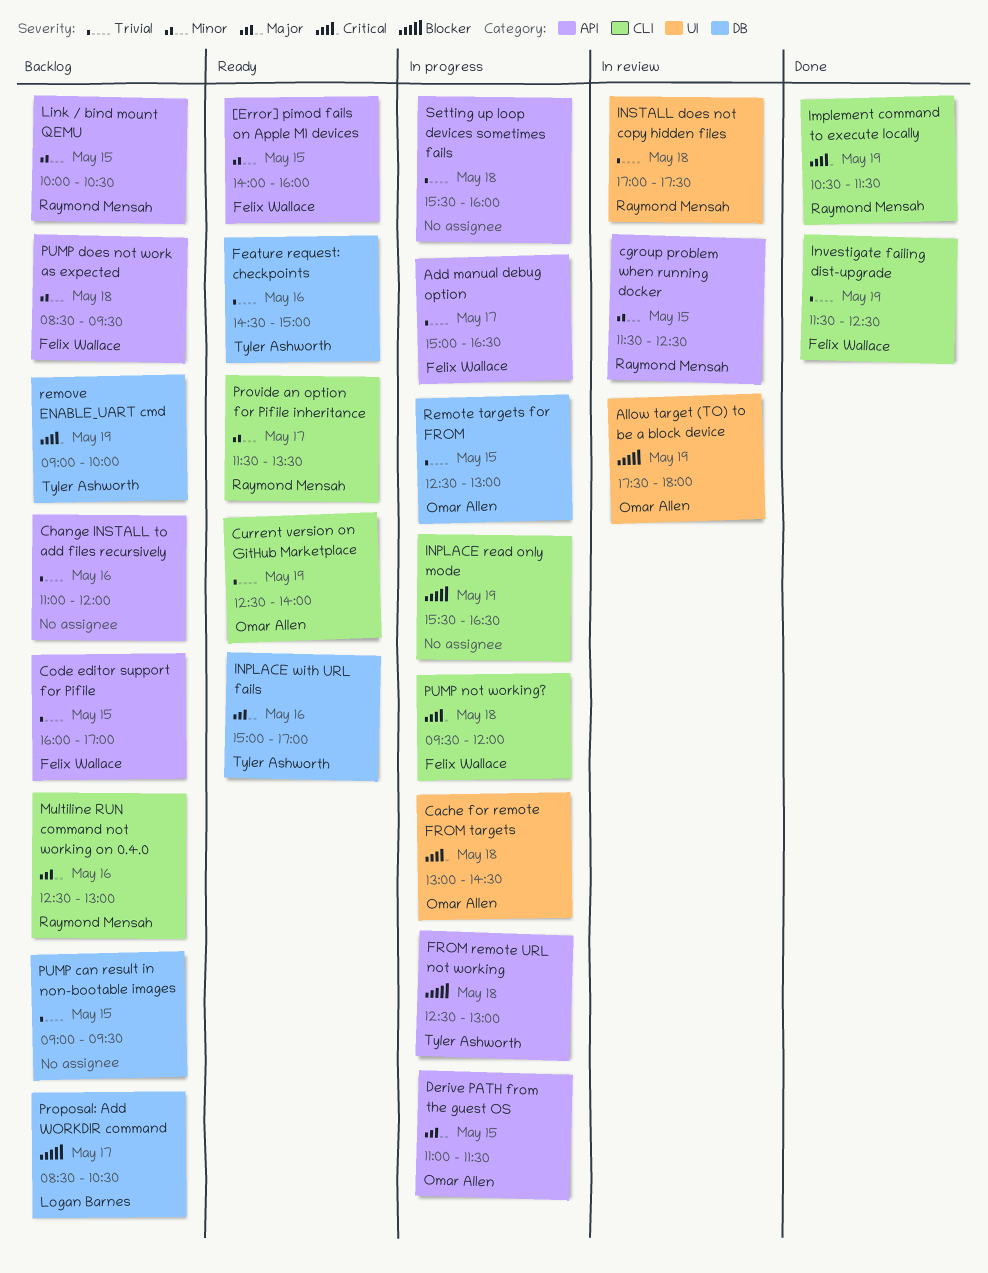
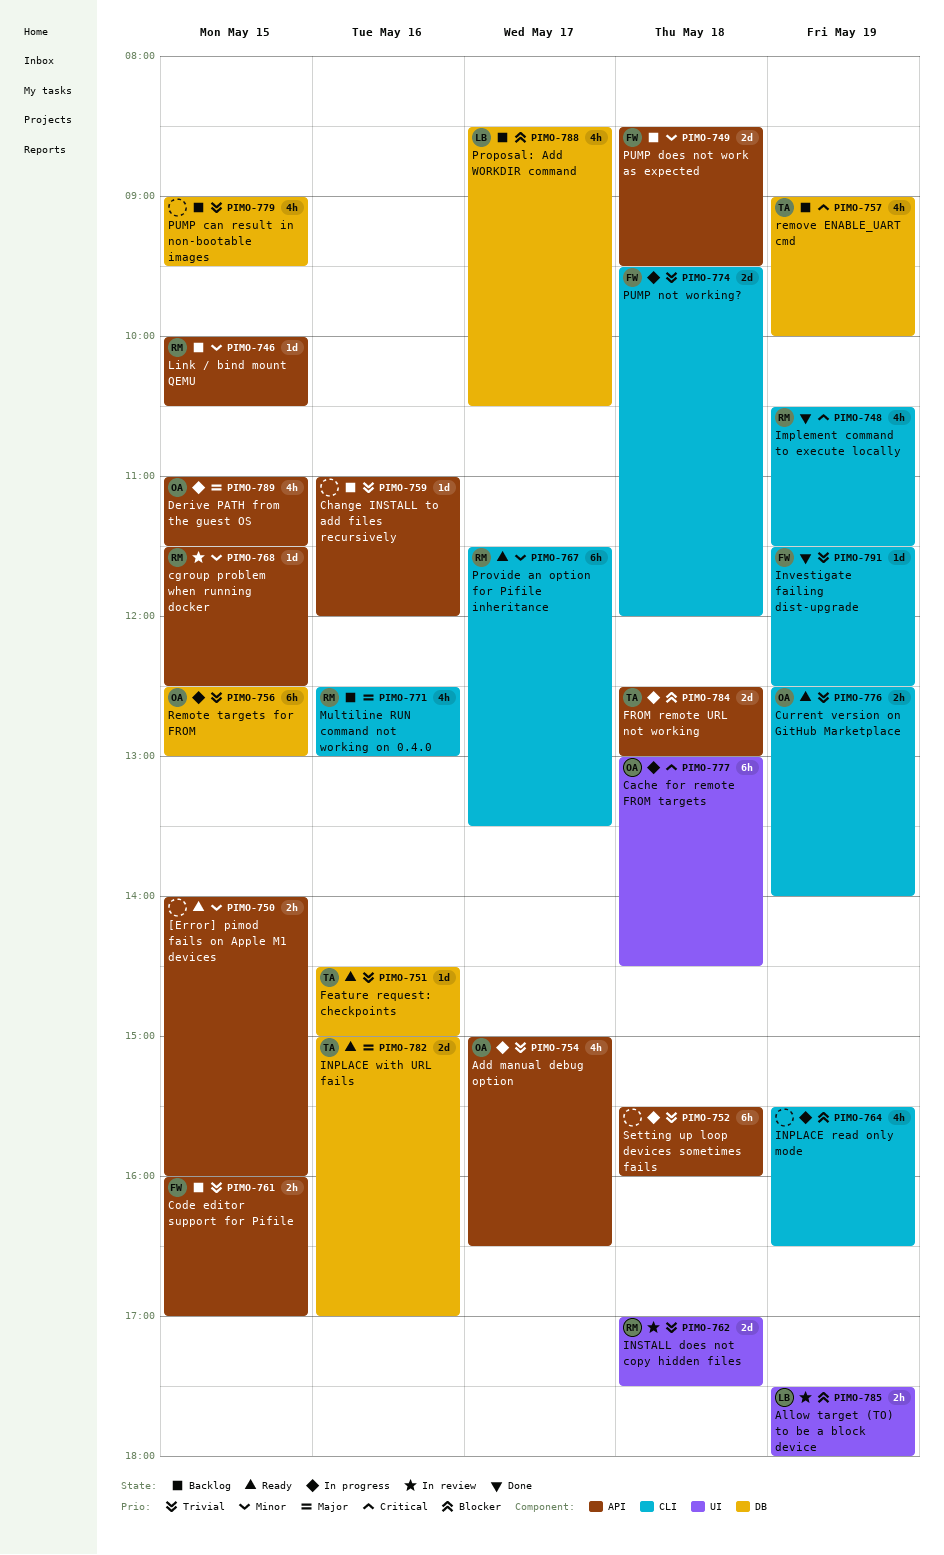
[Error] pimod fails on Apple M1 devices, owner: Felix Wallace -> none
Add manual debug option, owner: Felix Wallace -> Omar Allen
Allow target (TO) to be a block device, owner: Omar Allen -> Logan Barnes
PUMP not working?, priority: Critical -> Trivial

